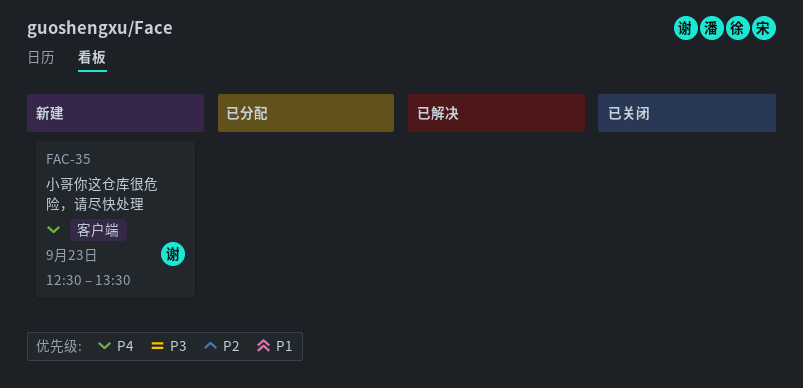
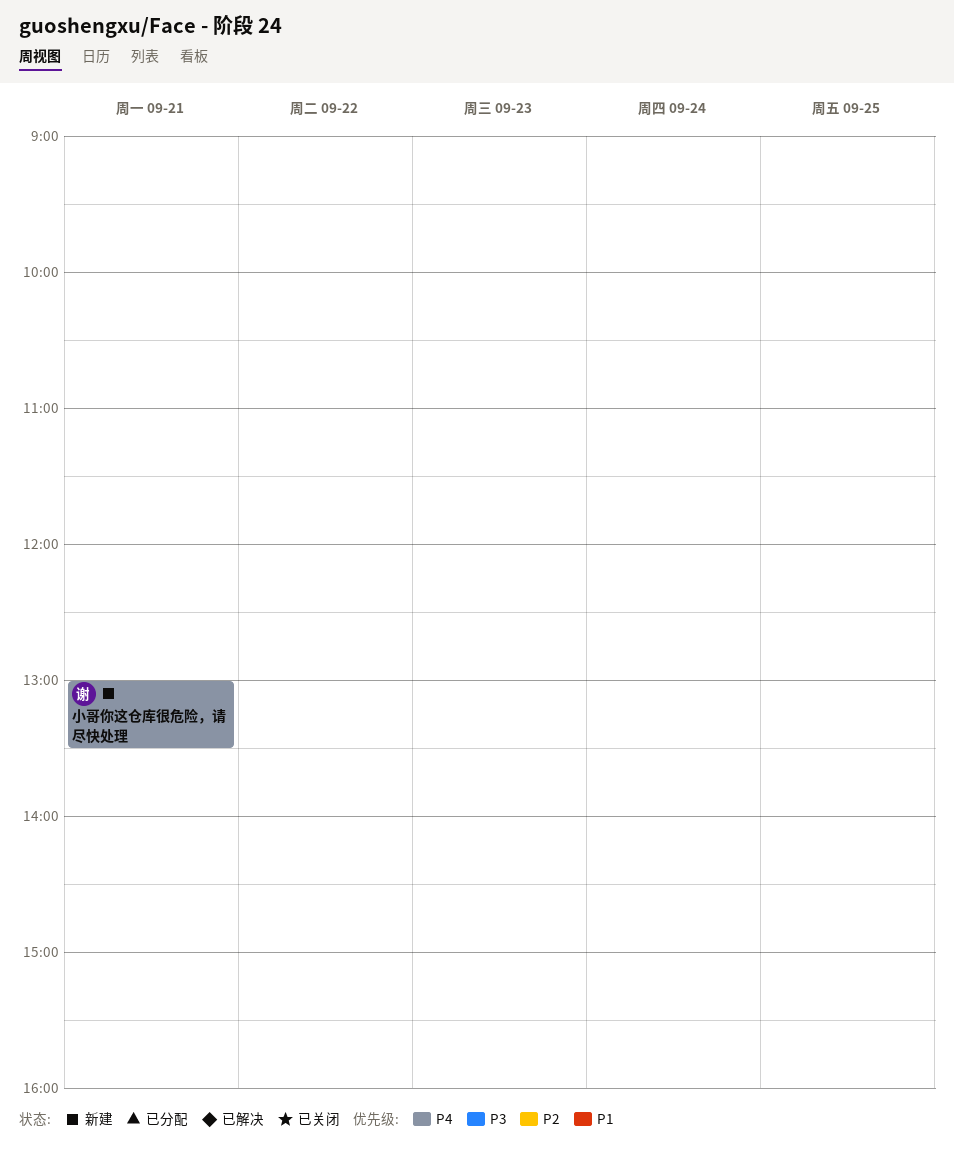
小哥你这仓库很危险，请尽快处理, day: Sep 23 -> Sep 21
小哥你这仓库很危险，请尽快处理, begins: 12:30 -> 13:00

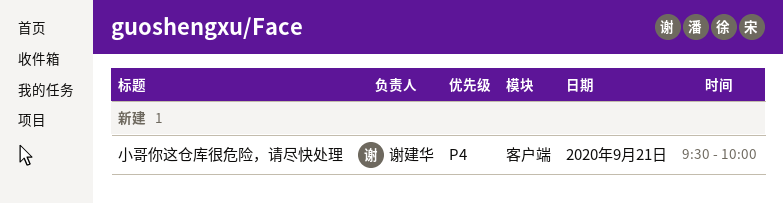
小哥你这仓库很危险，请尽快处理, begins: 13:00 -> 09:30
小哥你这仓库很危险，请尽快处理, ends: 13:30 -> 10:00

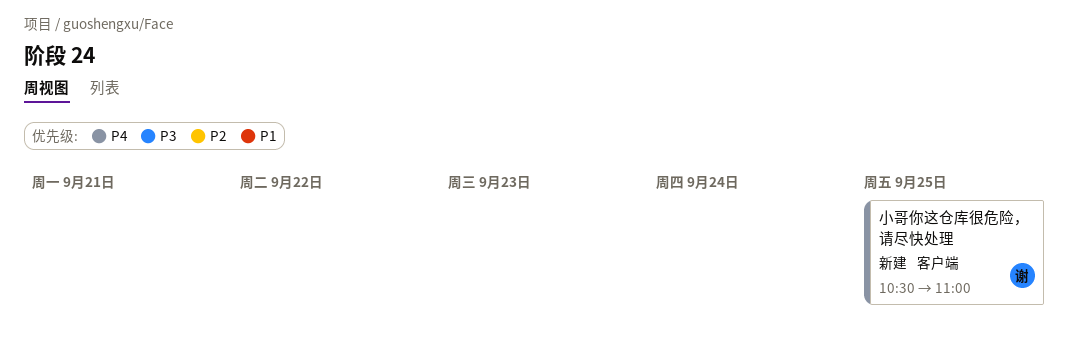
小哥你这仓库很危险，请尽快处理, day: Sep 21 -> Sep 25
小哥你这仓库很危险，请尽快处理, begins: 09:30 -> 10:30
小哥你这仓库很危险，请尽快处理, ends: 10:00 -> 11:00

